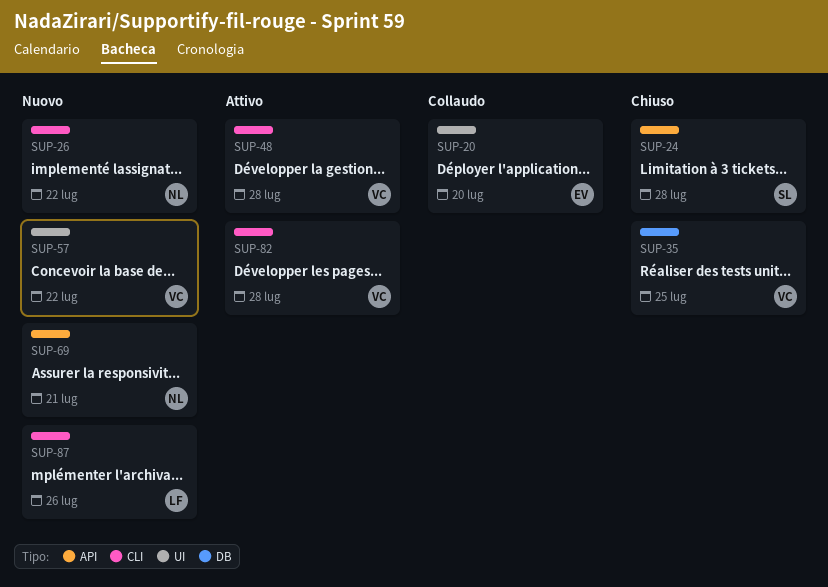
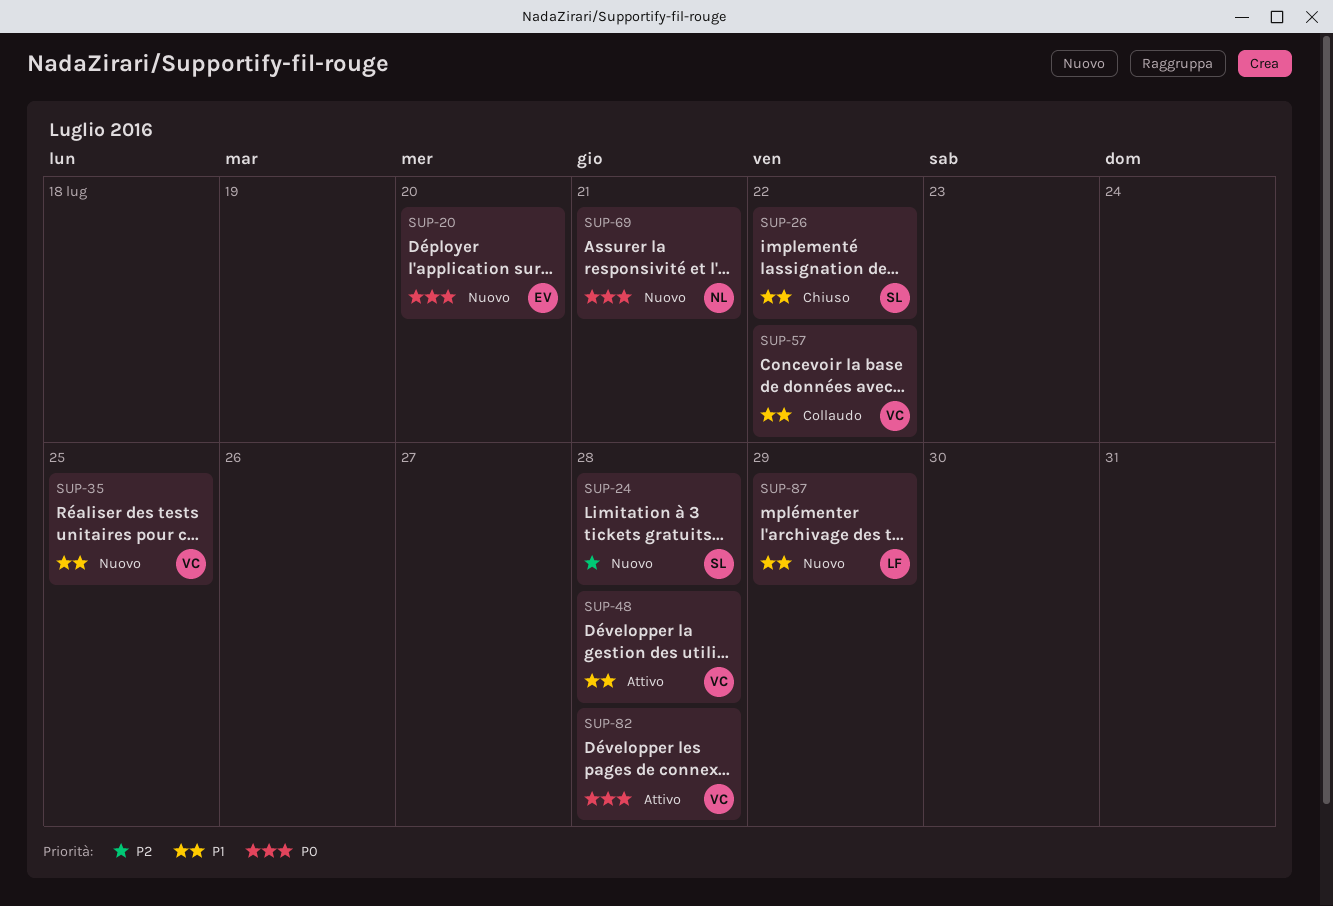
SUP-20, status: Collaudo -> Nuovo
SUP-24, status: Chiuso -> Nuovo
SUP-26, status: Nuovo -> Chiuso
SUP-26, owner: NL -> SL
SUP-35, status: Chiuso -> Nuovo
SUP-57, status: Nuovo -> Collaudo
SUP-87, due: Jul 26 -> Jul 29

